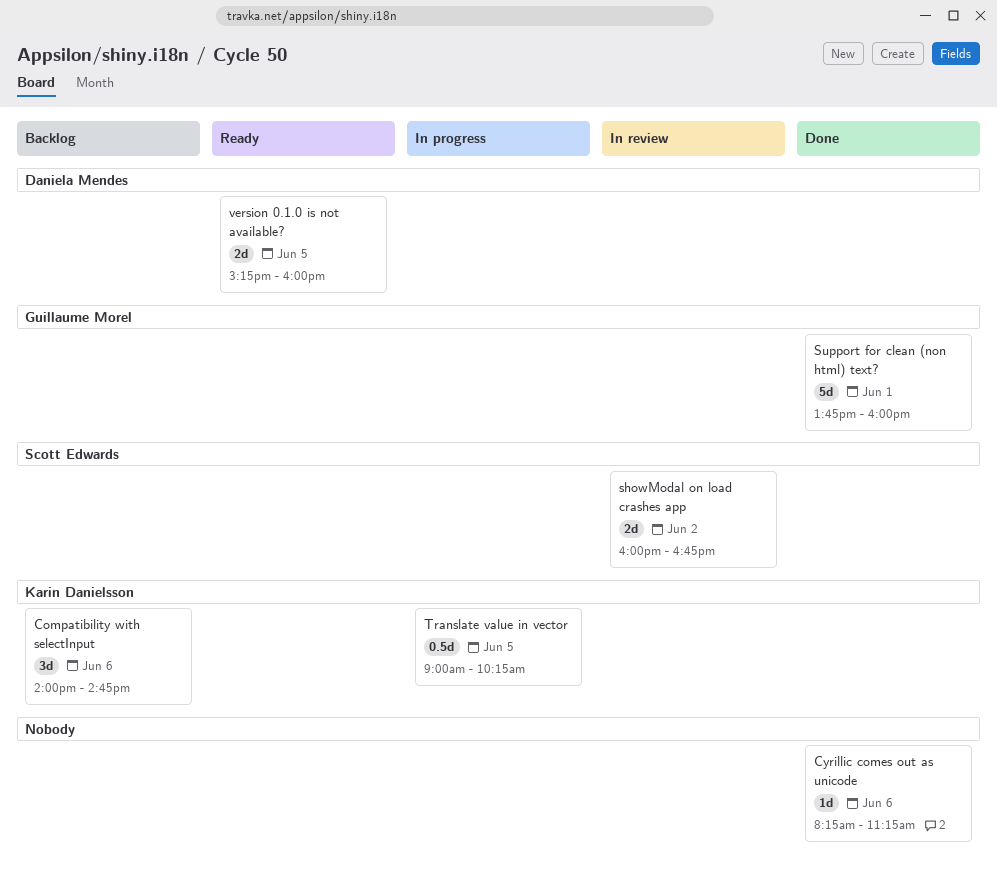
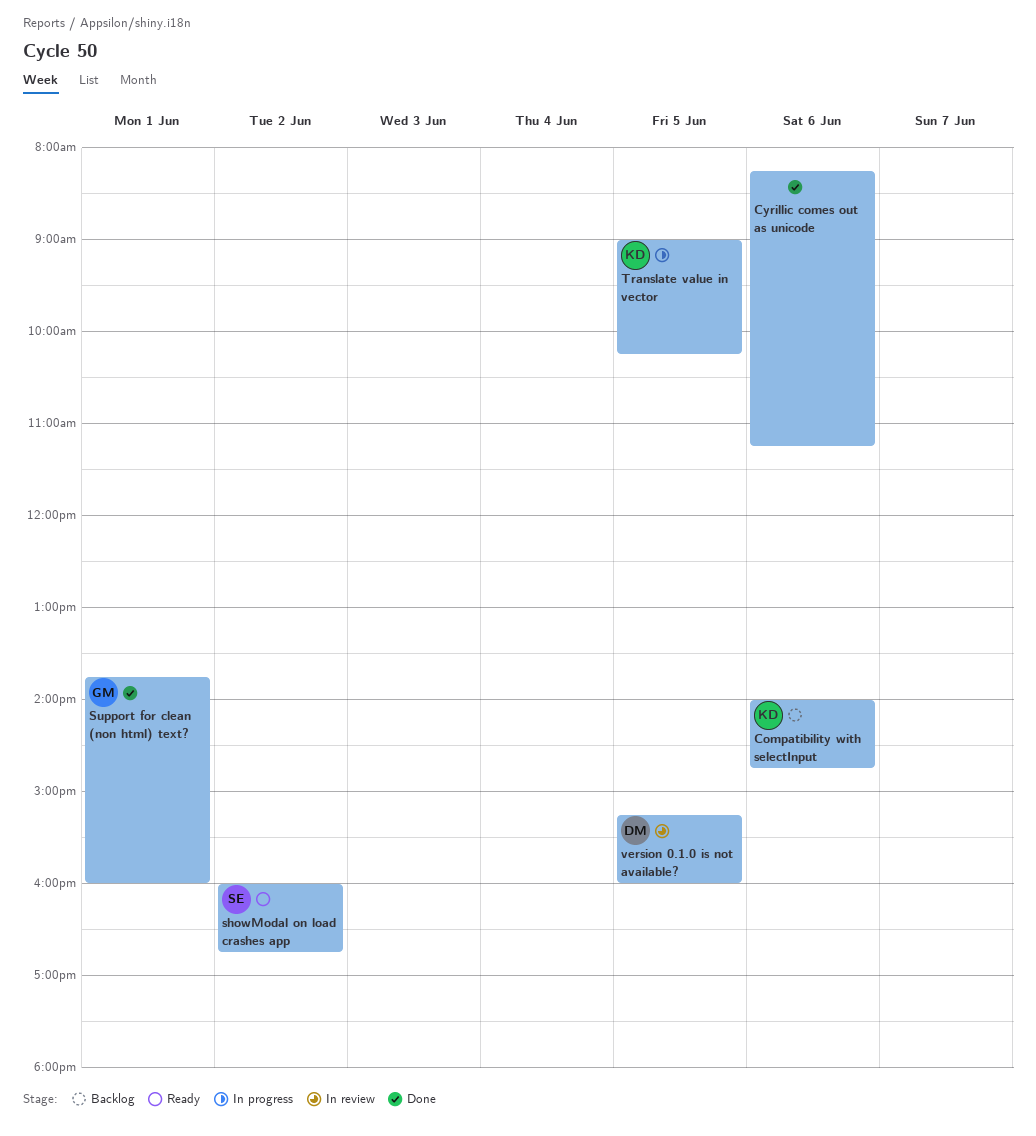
showModal on load crashes app, status: In review -> Ready
version 0.1.0 is not available?, status: Ready -> In review

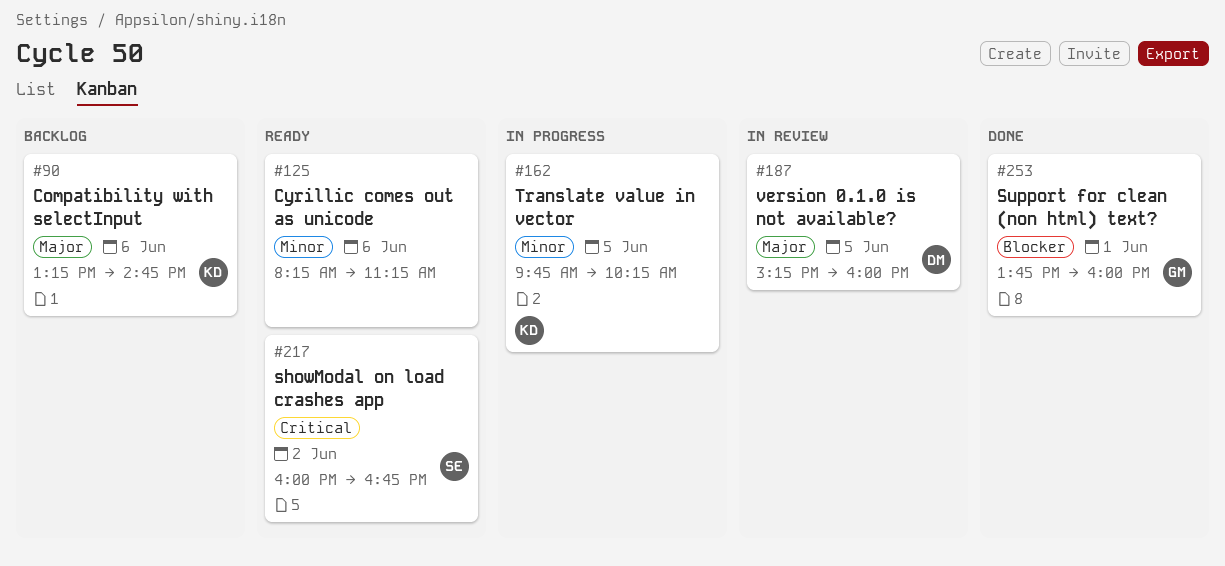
Compatibility with selectInput, begins: 14:00 -> 13:15
Cyrillic comes out as unicode, status: Done -> Ready
Translate value in vector, begins: 09:00 -> 09:45

